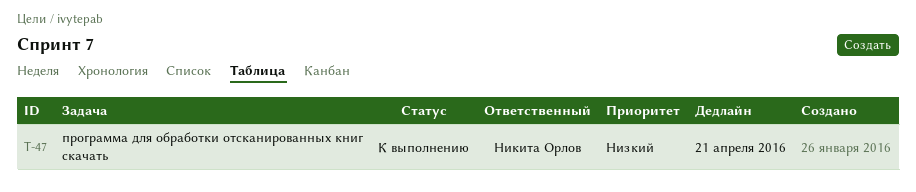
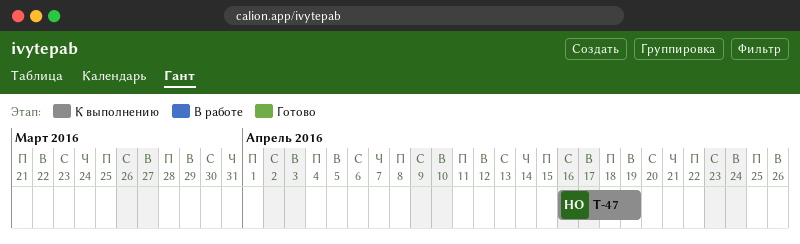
T-47, due: Apr 21 -> Apr 19

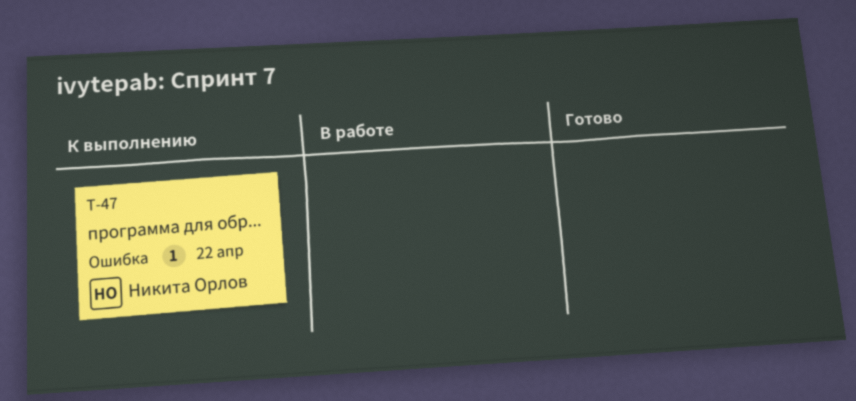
T-47, due: Apr 19 -> Apr 22

